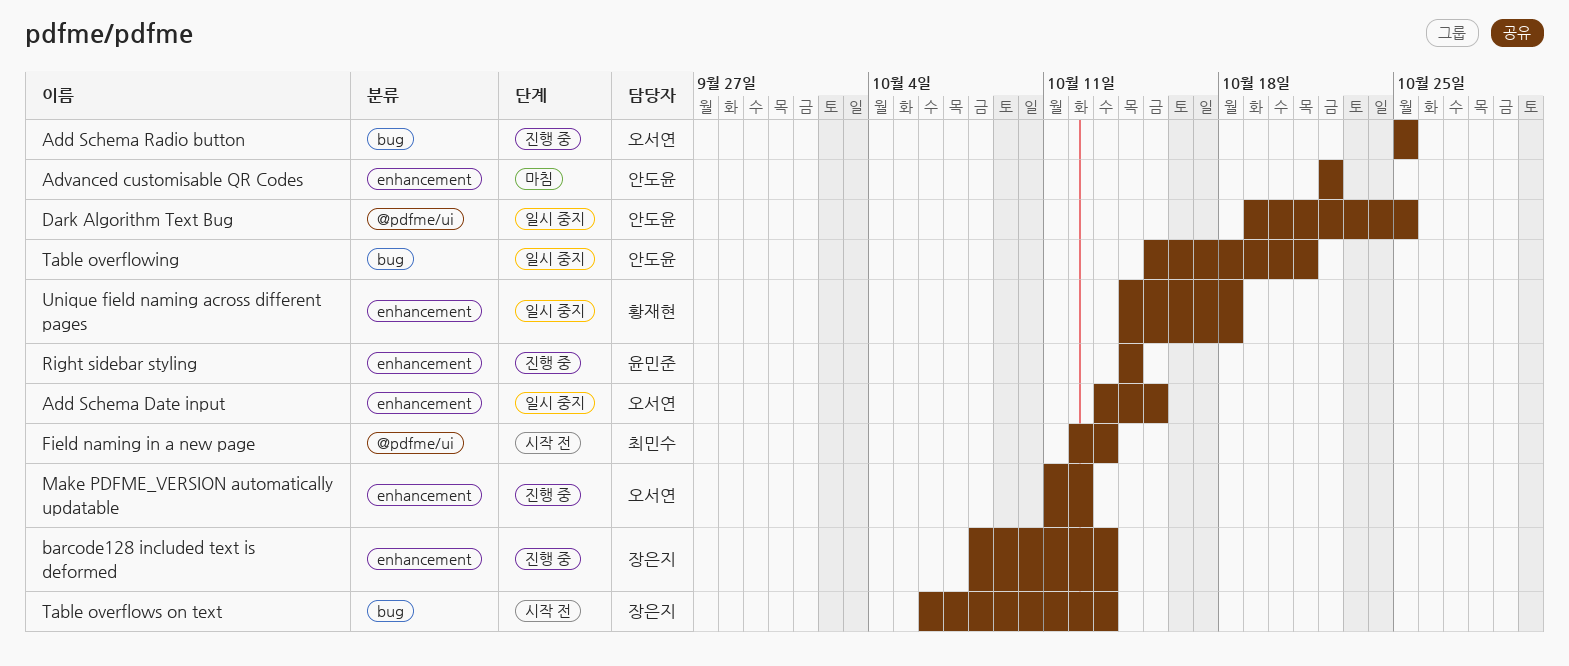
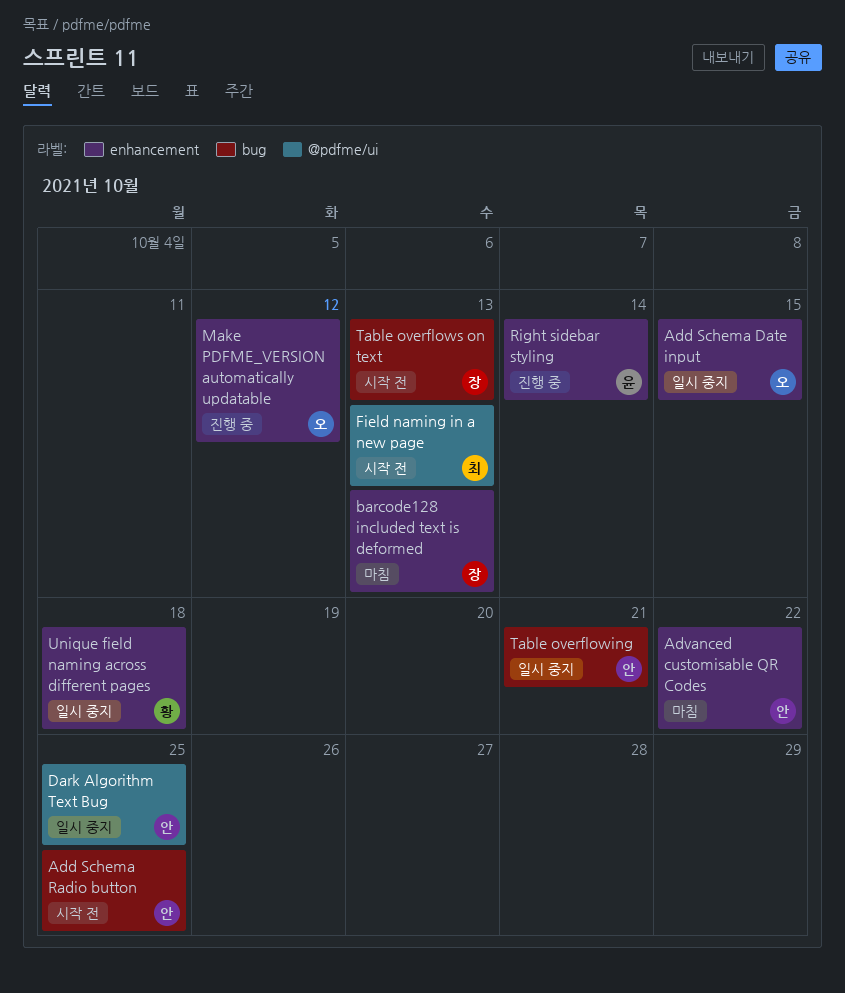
Add Schema Radio button, status: 진행 중 -> 시작 전
Add Schema Radio button, owner: 오서연 -> 안도윤
barcode128 included text is deformed, status: 진행 중 -> 마침

